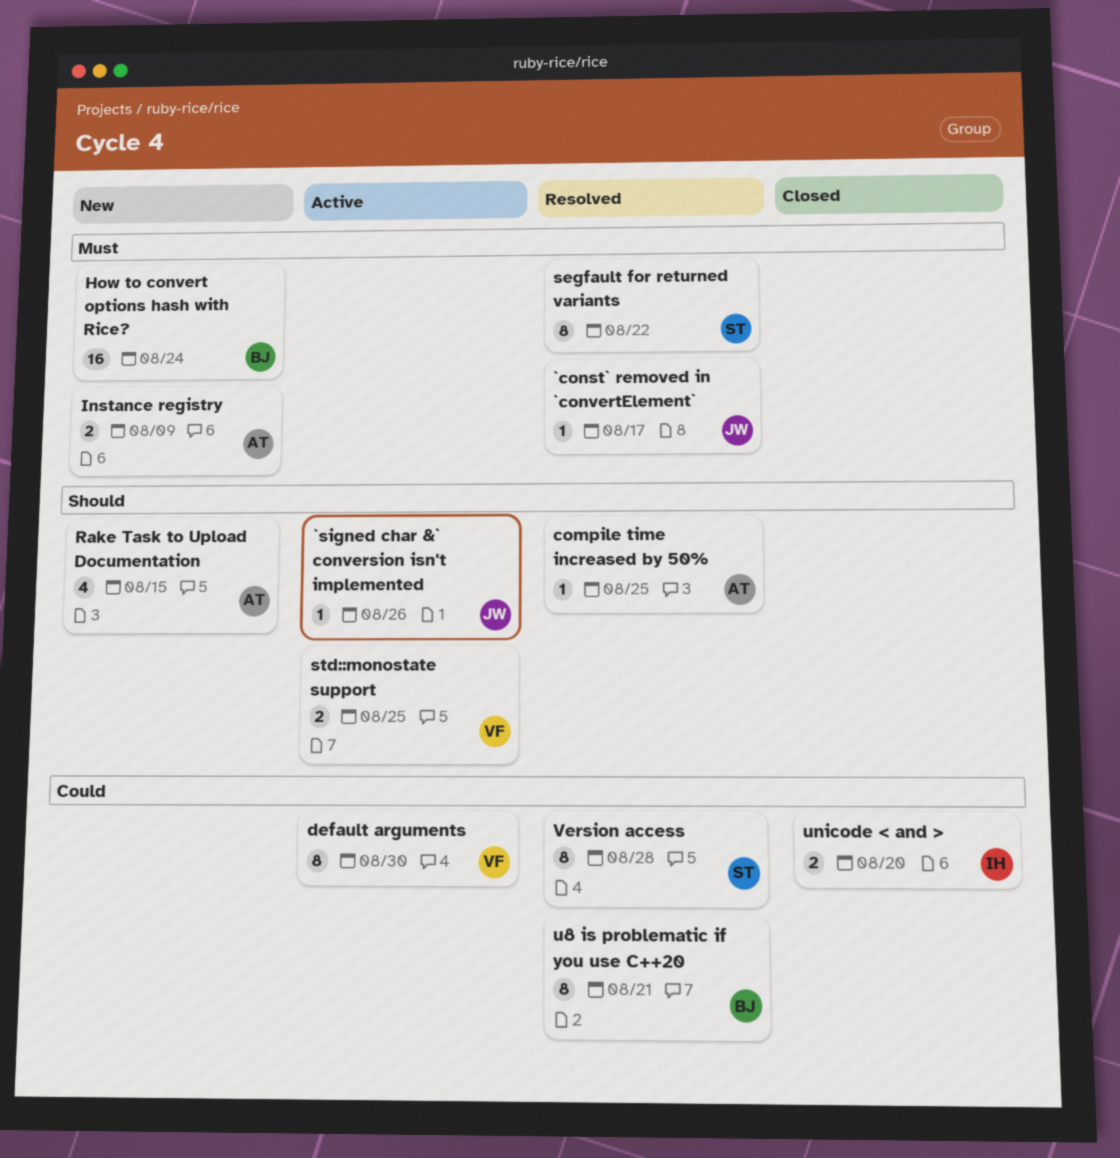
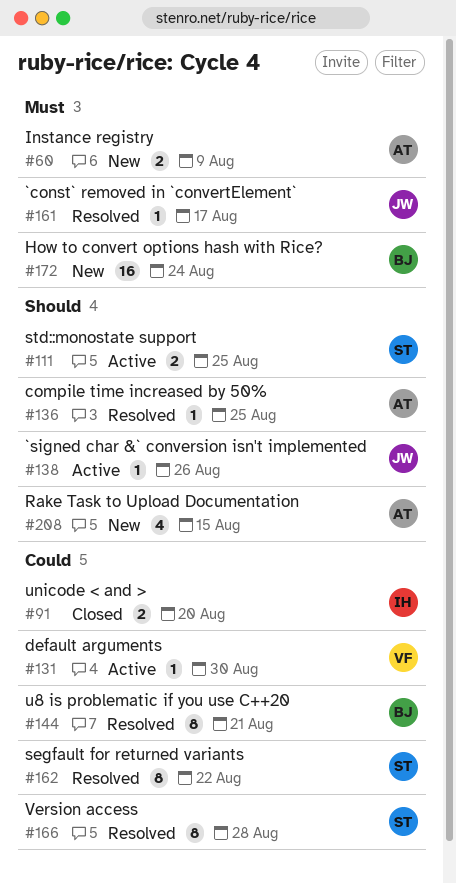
default arguments, estimate: 8 -> 1
segfault for returned variants, priority: Must -> Could
std::monostate support, owner: VF -> ST

